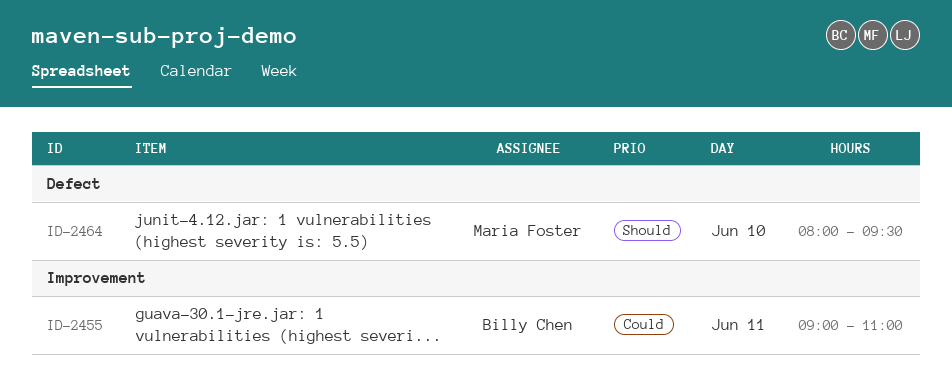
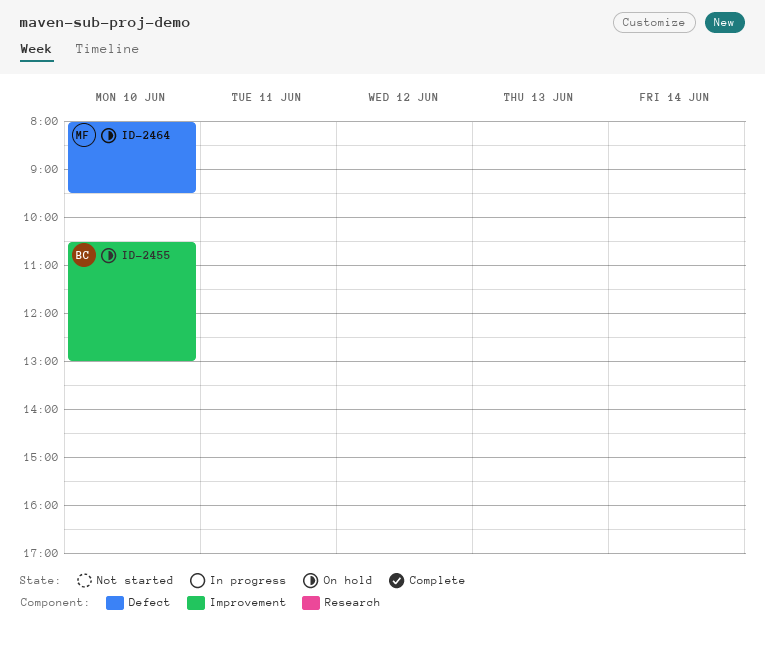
ID-2455, day: Jun 11 -> Jun 10
ID-2455, begins: 09:00 -> 10:30
ID-2455, ends: 11:00 -> 13:00

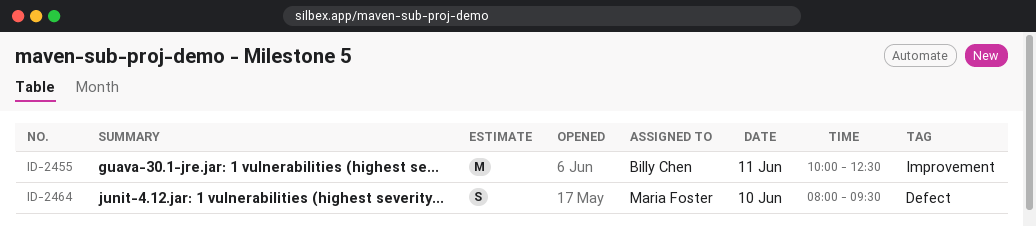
ID-2455, day: Jun 10 -> Jun 11
ID-2455, begins: 10:30 -> 10:00
ID-2455, ends: 13:00 -> 12:30

